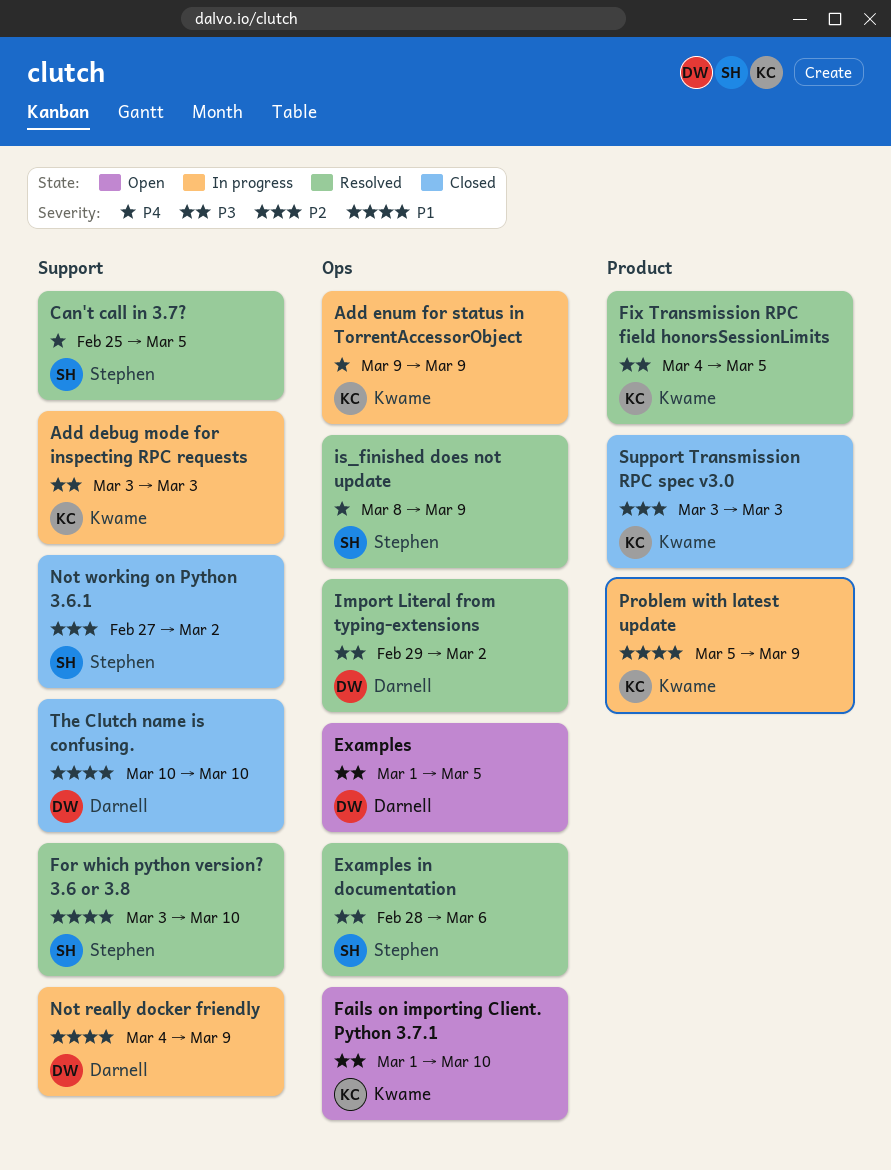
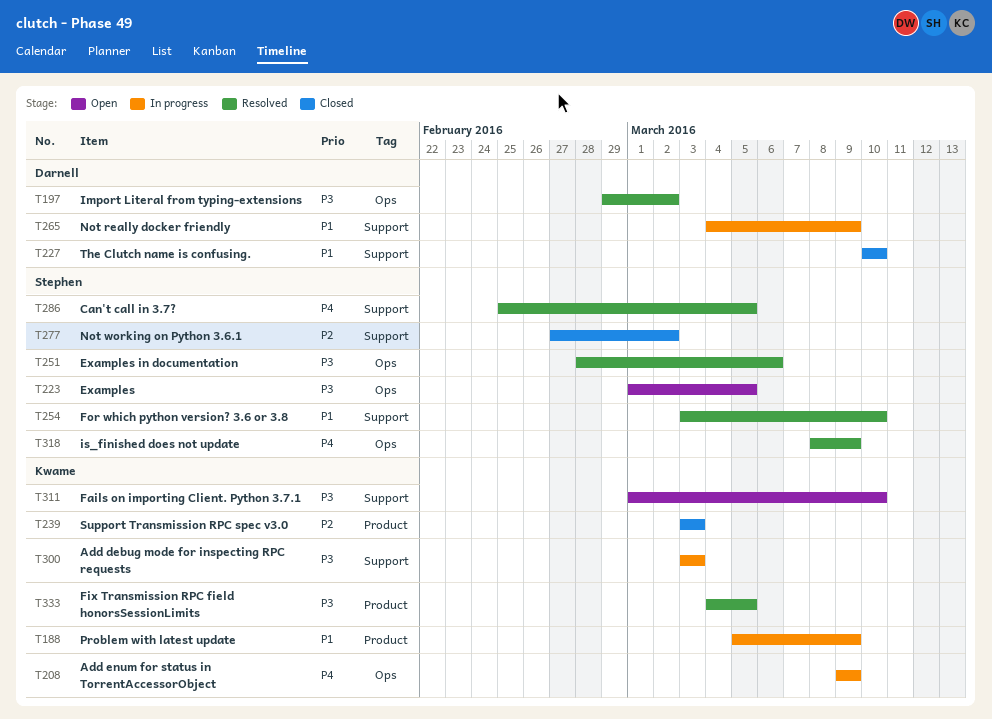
Examples, owner: Darnell -> Stephen
Fails on importing Client. Python 3.7.1, label: Ops -> Support

